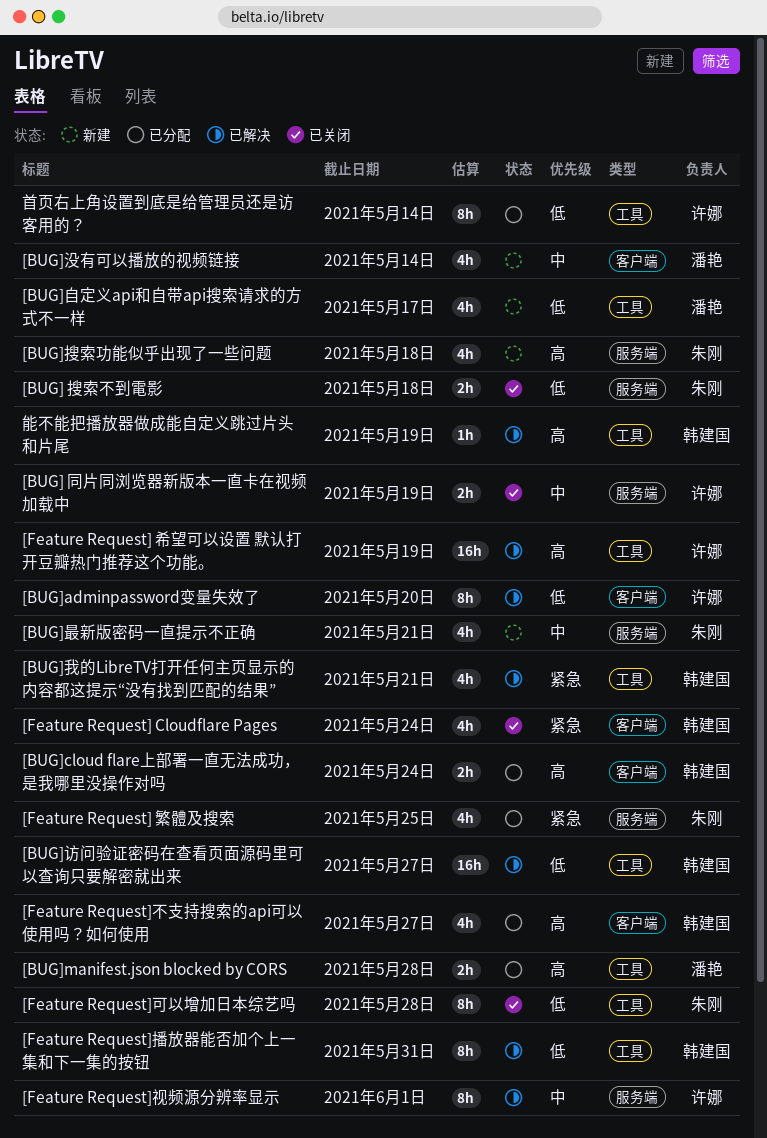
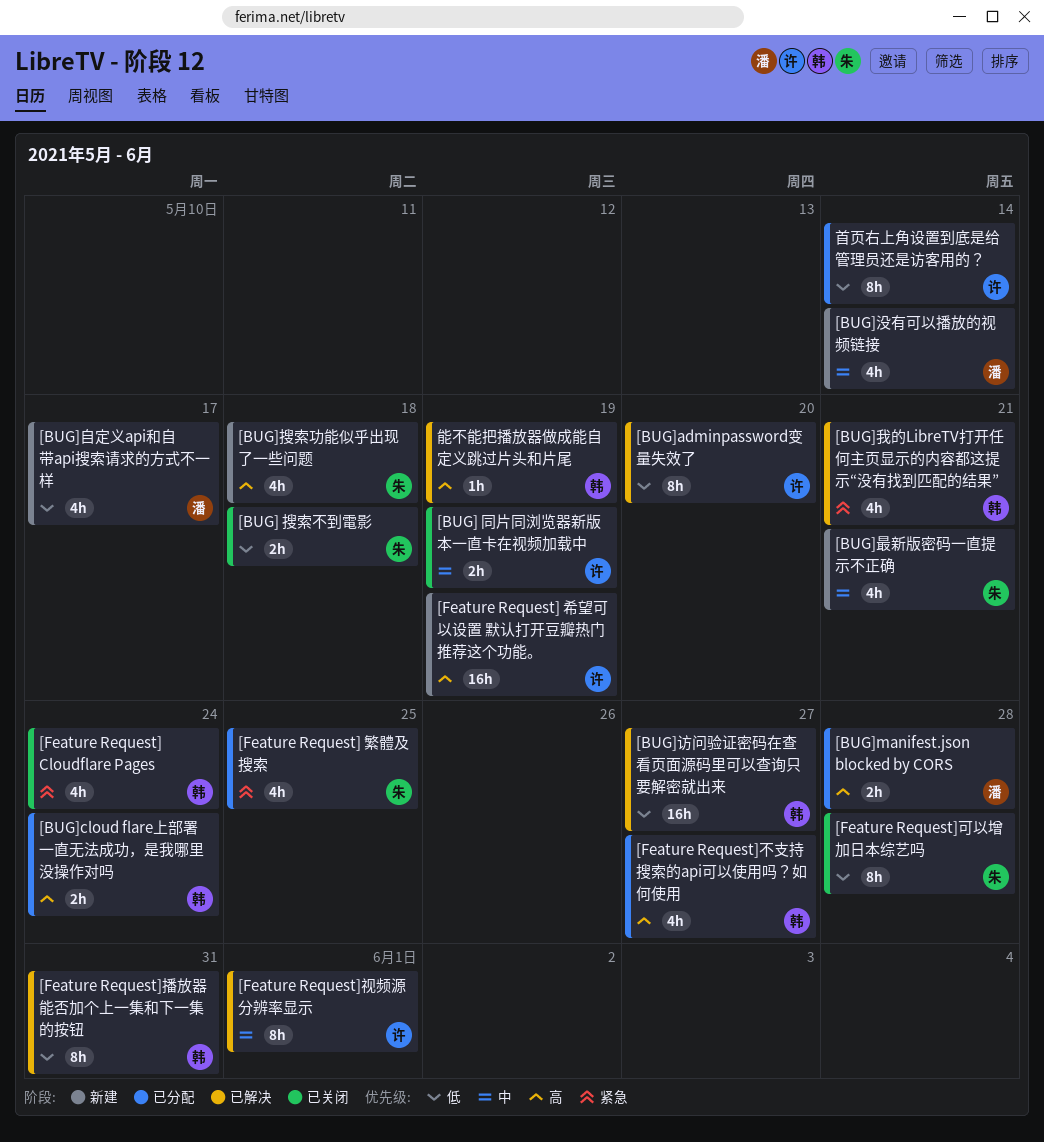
[Feature Request] 希望可以设置 默认打开豆瓣热门推荐这个功能。, status: 已解决 -> 新建

